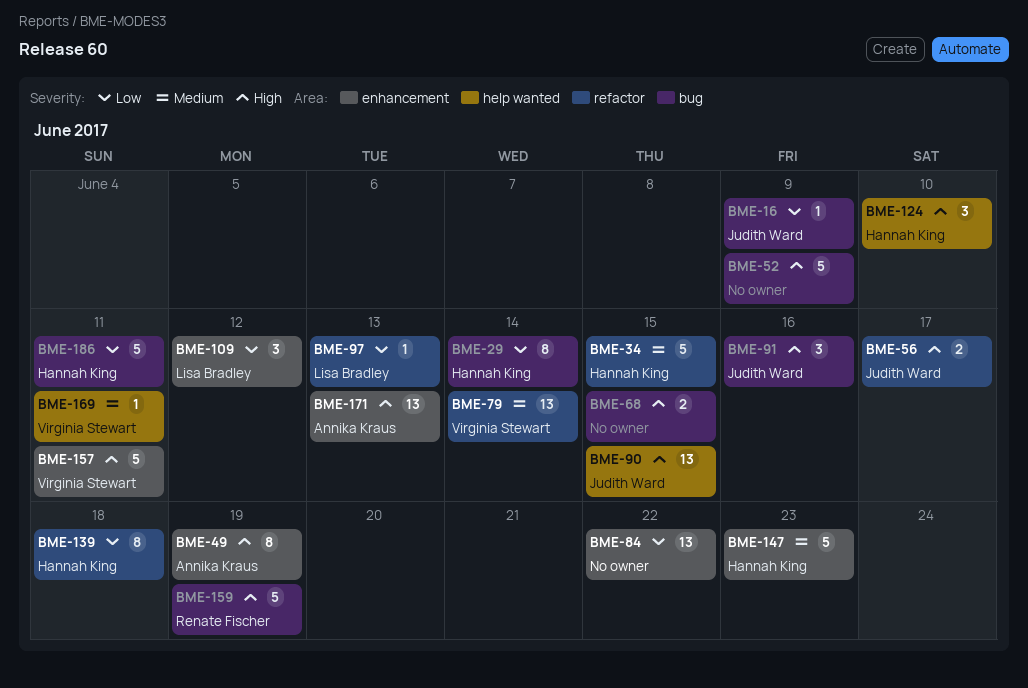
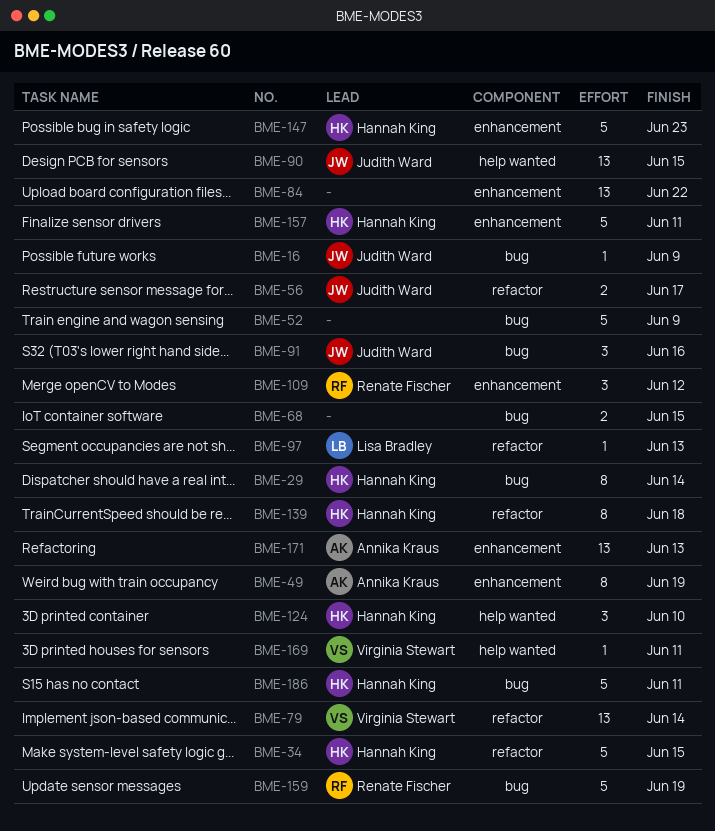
BME-109, owner: Lisa Bradley -> Renate Fischer
BME-157, owner: Virginia Stewart -> Hannah King

